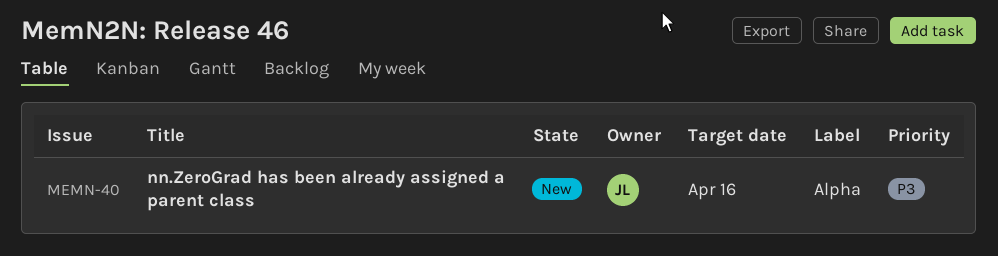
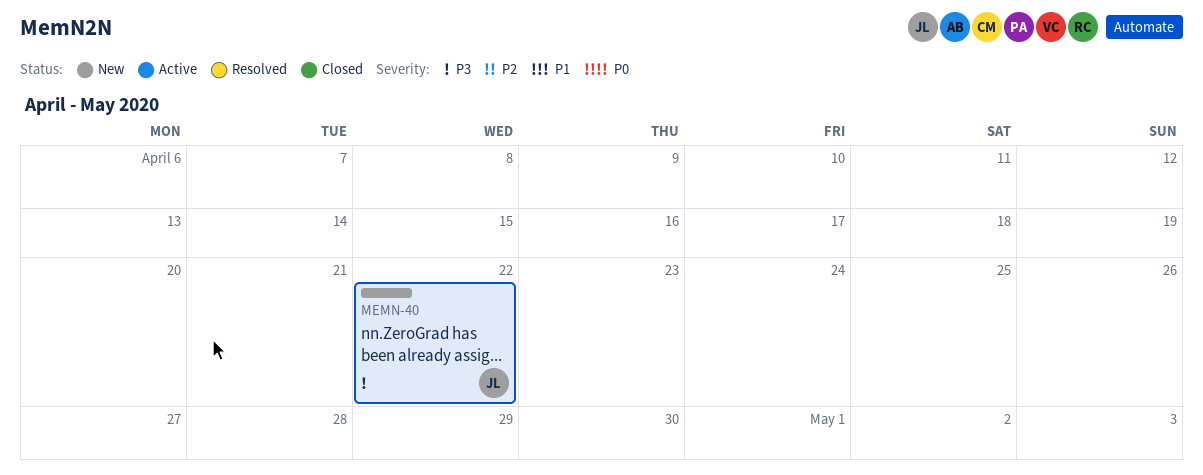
MEMN-40, due: Apr 16 -> Apr 22

